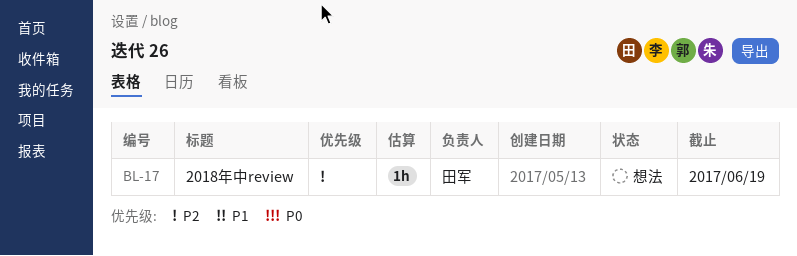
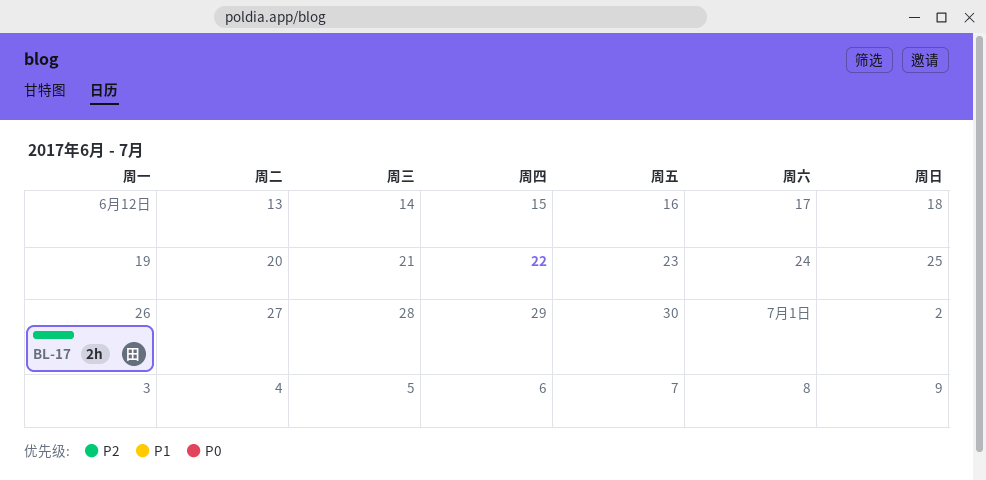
BL-17, estimate: 1h -> 2h
BL-17, due: Jun 19 -> Jun 26

